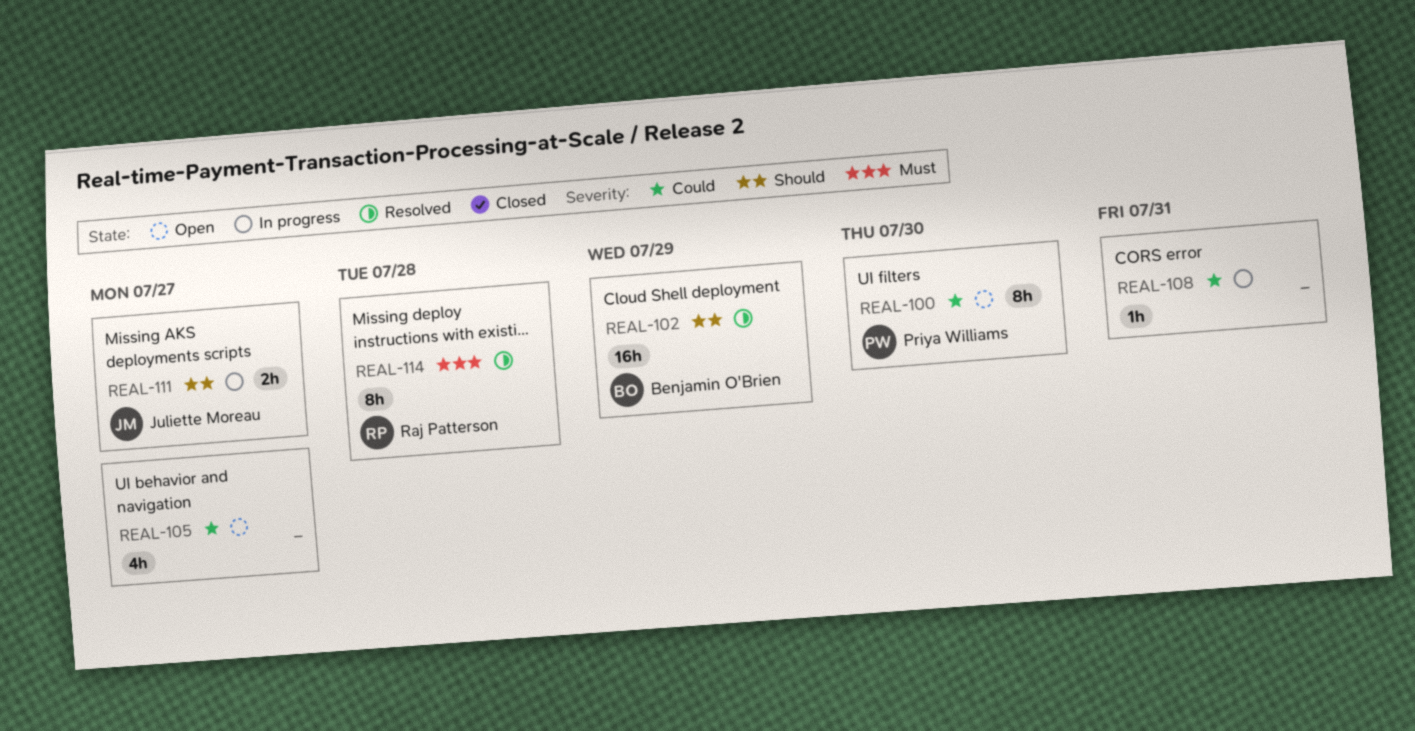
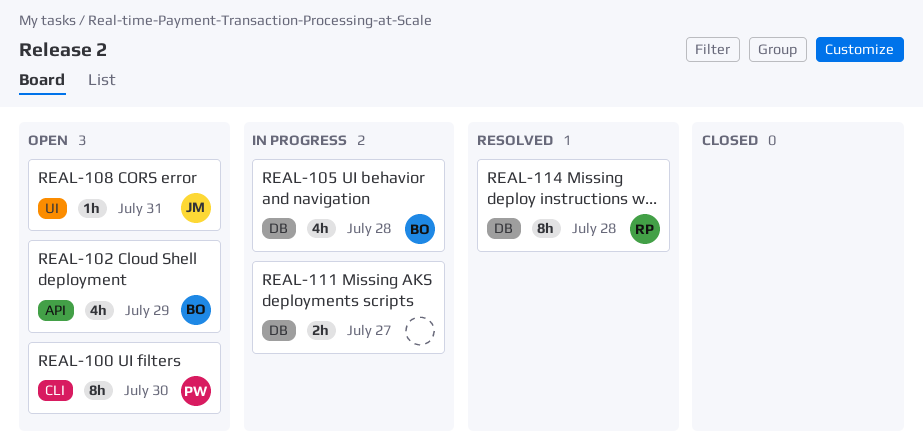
REAL-102, status: Resolved -> Open
REAL-102, estimate: 16h -> 4h
REAL-105, status: Open -> In progress
REAL-105, owner: none -> Benjamin O'Brien
REAL-105, due: Jul 27 -> Jul 28
REAL-108, status: In progress -> Open
REAL-108, owner: none -> Juliette Moreau
REAL-111, owner: Juliette Moreau -> none

